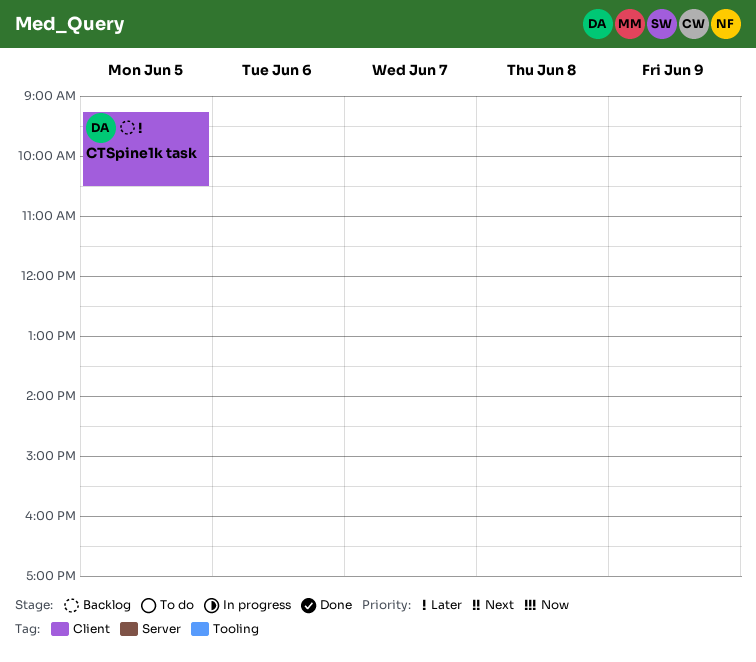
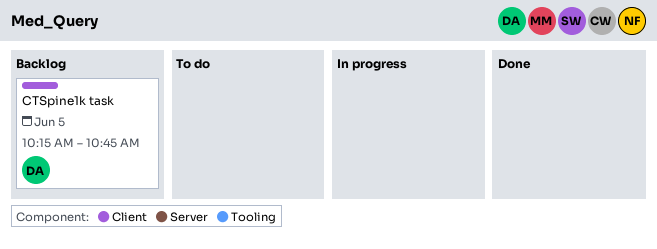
CTSpine1k task, begins: 09:15 -> 10:15
CTSpine1k task, ends: 10:30 -> 10:45

